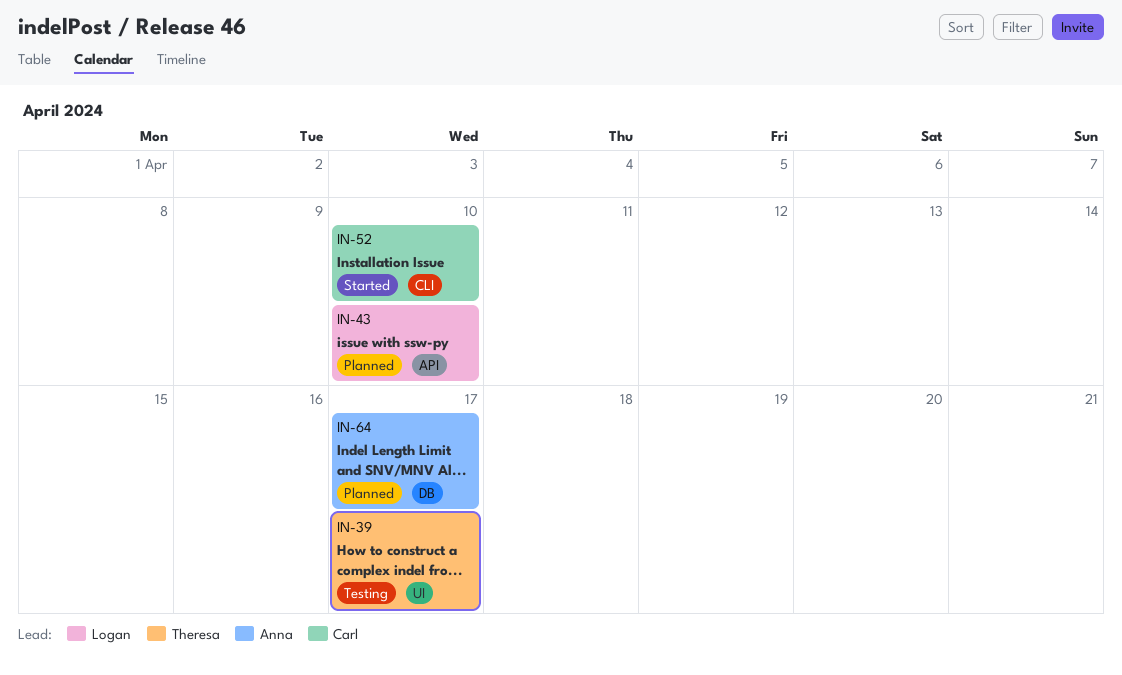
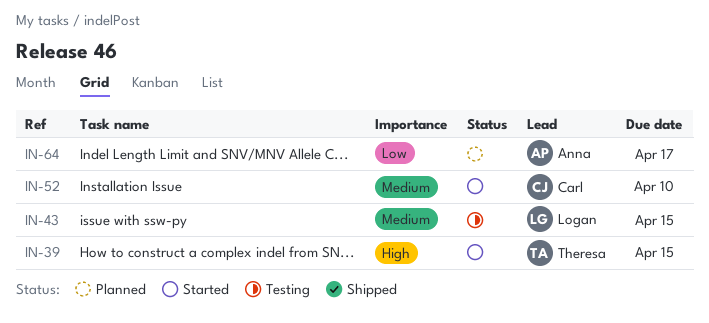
IN-39, status: Testing -> Started
IN-39, due: Apr 17 -> Apr 15
IN-43, status: Planned -> Testing
IN-43, due: Apr 10 -> Apr 15

